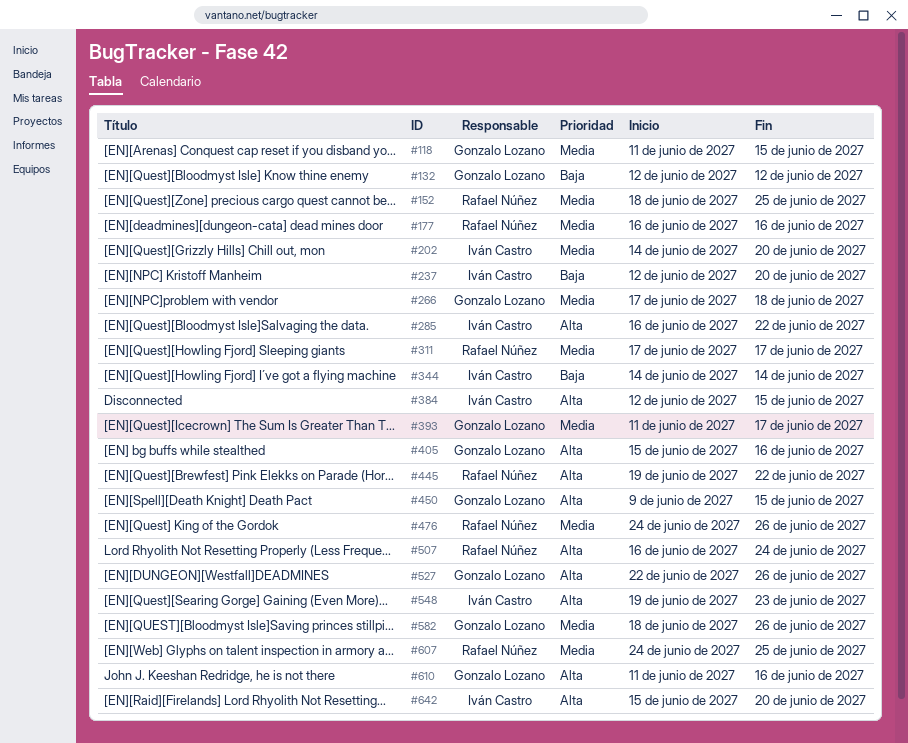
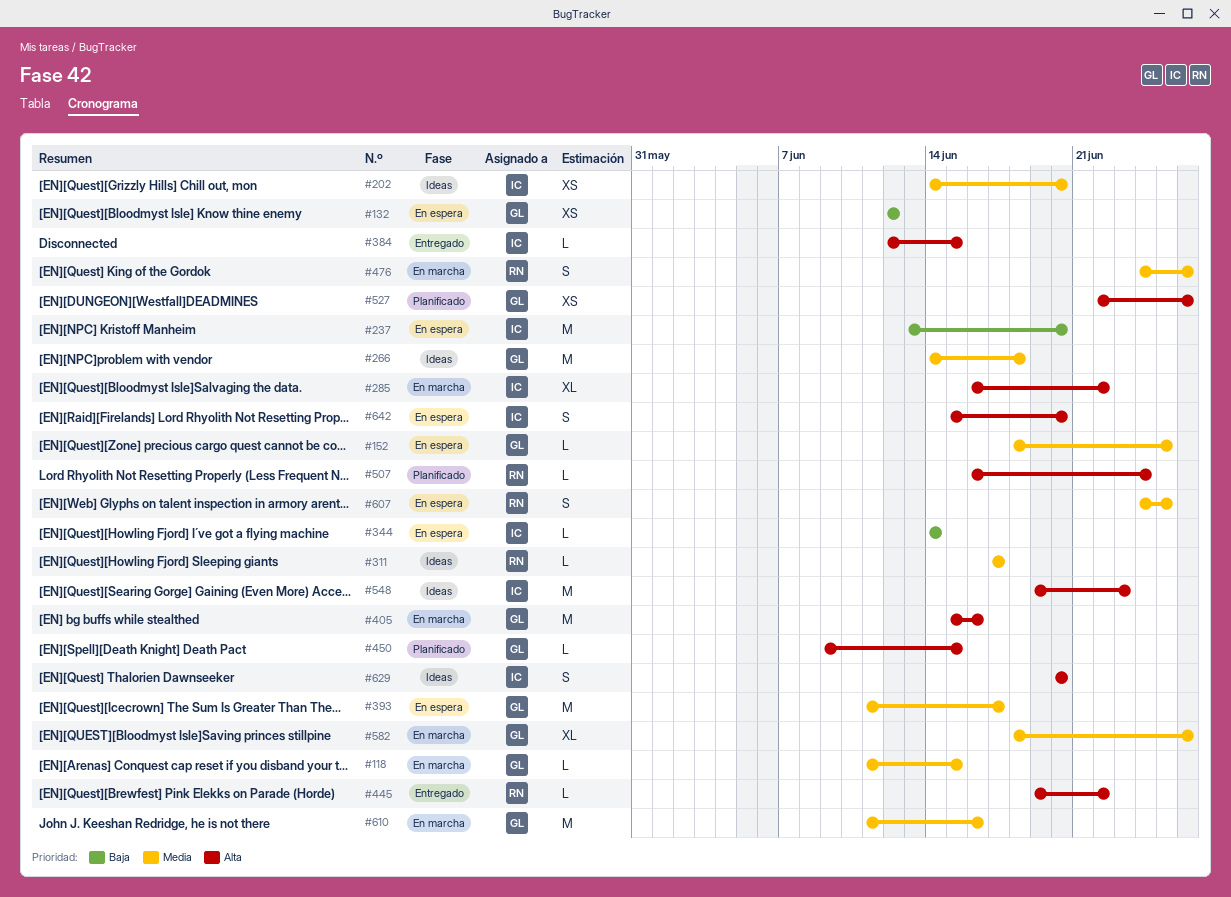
#152, owner: Rafael Núñez -> Gonzalo Lozano
#177: present -> none
#237, start: Jun 12 -> Jun 13
#266, start: Jun 17 -> Jun 14
#610, priority: Alta -> Media
#629: none -> present

